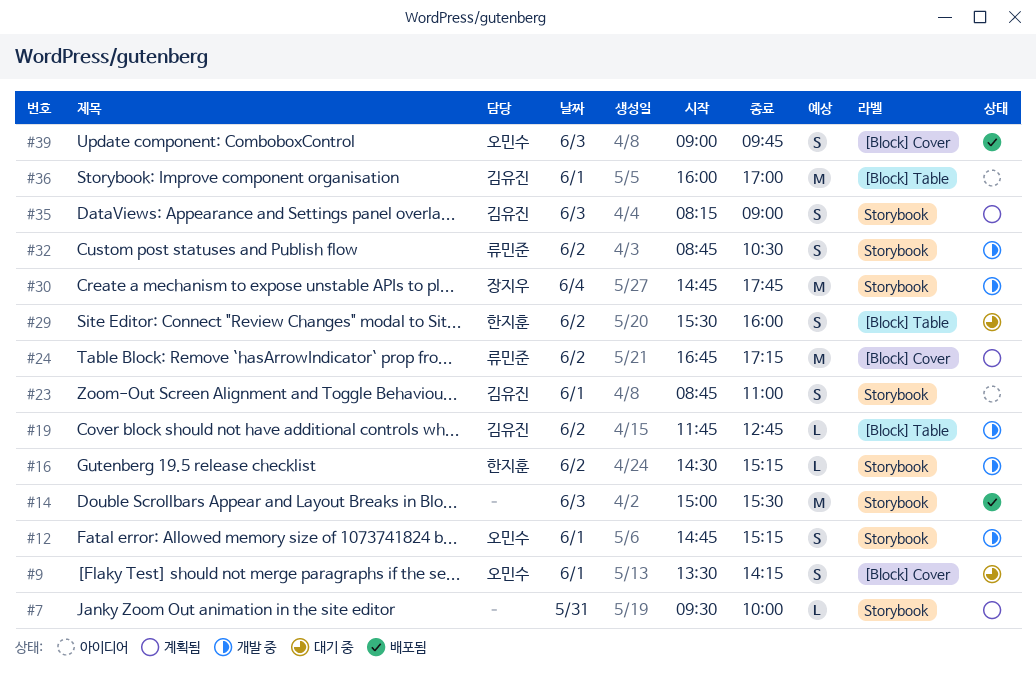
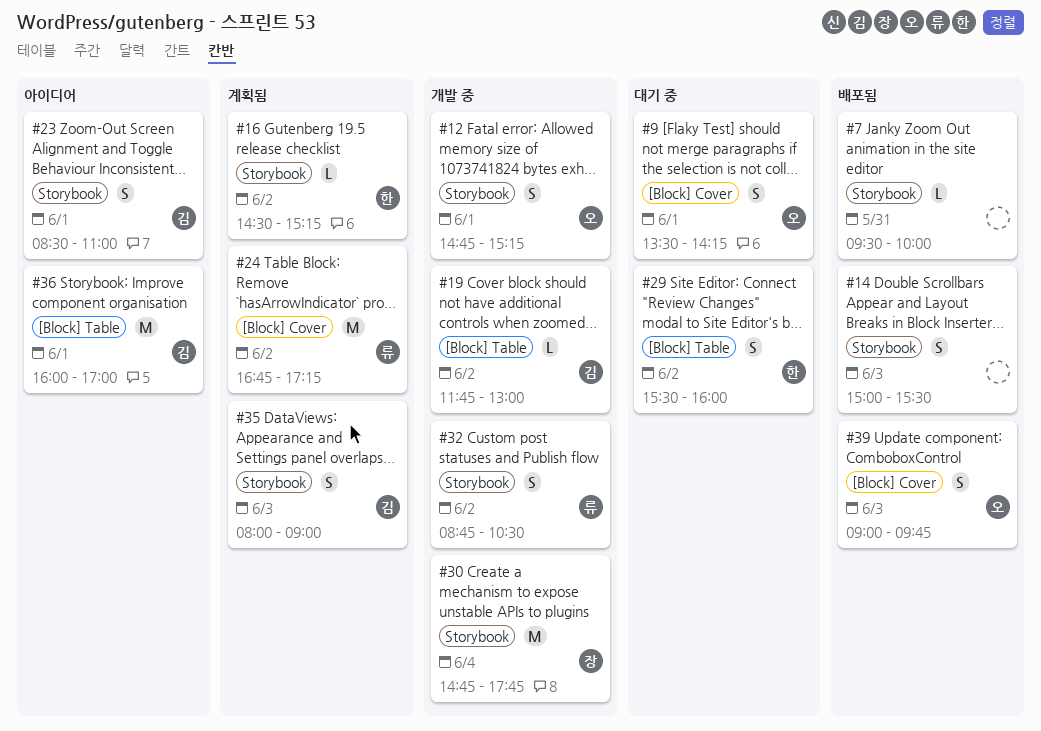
#7, status: 계획됨 -> 배포됨
#14, estimate: M -> S
#16, status: 개발 중 -> 계획됨
#19, ends: 12:45 -> 13:00
#23, begins: 08:45 -> 08:30
#35, begins: 08:15 -> 08:00

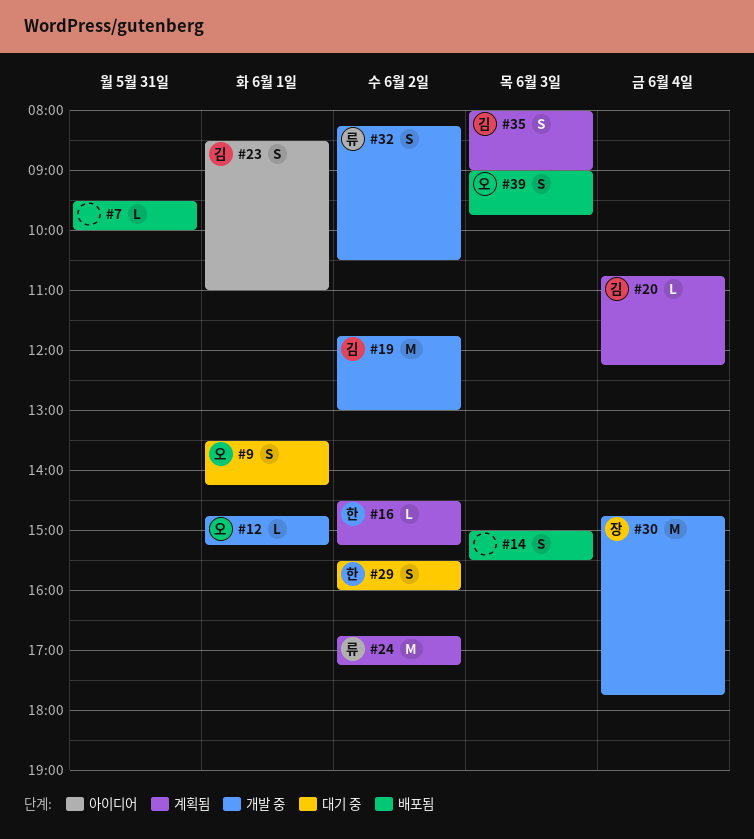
#12, estimate: S -> L
#19, estimate: L -> M
#20: none -> present
#32, begins: 08:45 -> 08:15
#36: present -> none

